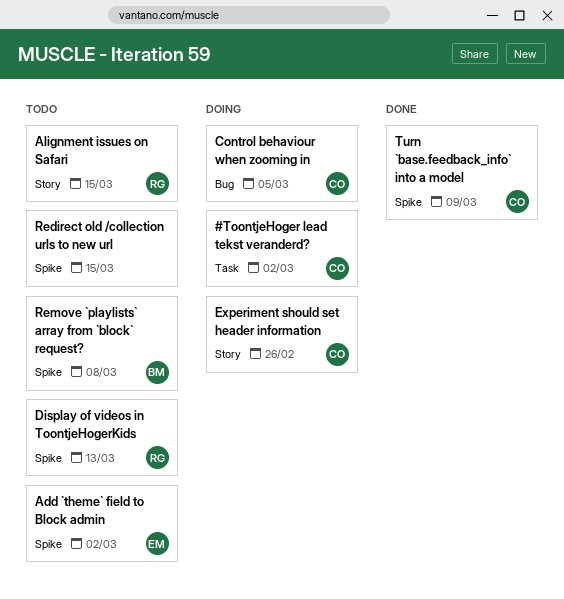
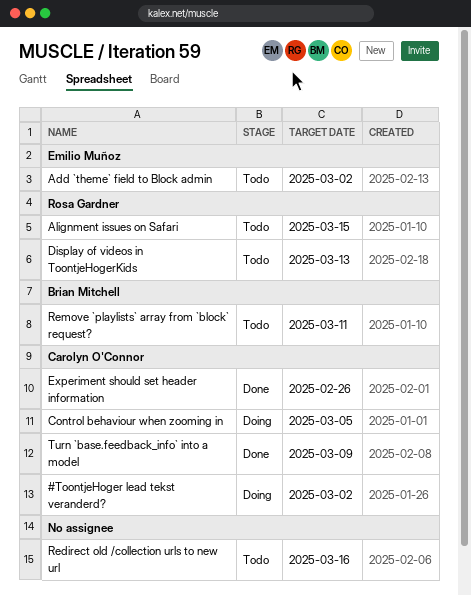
Experiment should set header information, status: Doing -> Done
Redirect old /collection urls to new url, due: Mar 15 -> Mar 16
Remove `playlists` array from `block` request?, due: Mar 8 -> Mar 11

